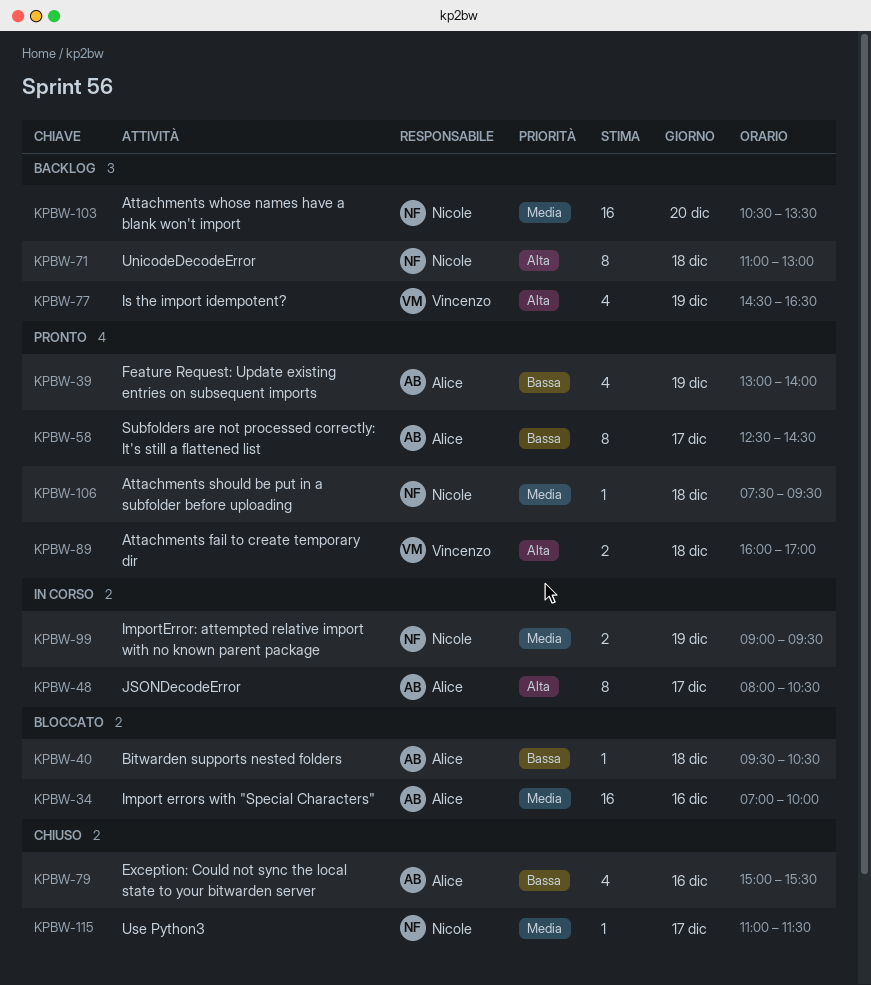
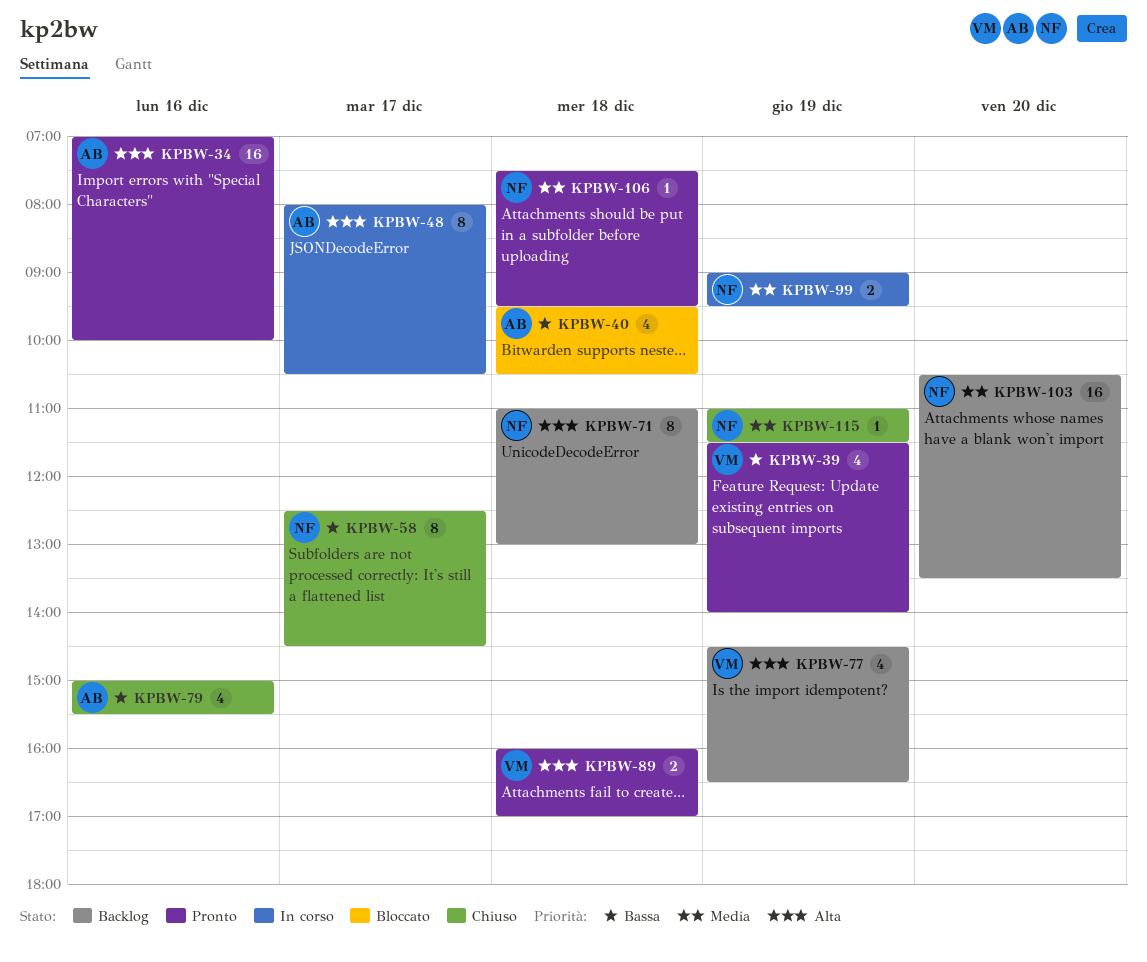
KPBW-34, status: Bloccato -> Pronto
KPBW-34, priority: Media -> Alta
KPBW-39, owner: Alice -> Vincenzo
KPBW-39, begins: 13:00 -> 11:30
KPBW-40, estimate: 1 -> 4
KPBW-58, status: Pronto -> Chiuso
KPBW-58, owner: Alice -> Nicole
KPBW-115, day: Dec 17 -> Dec 19

